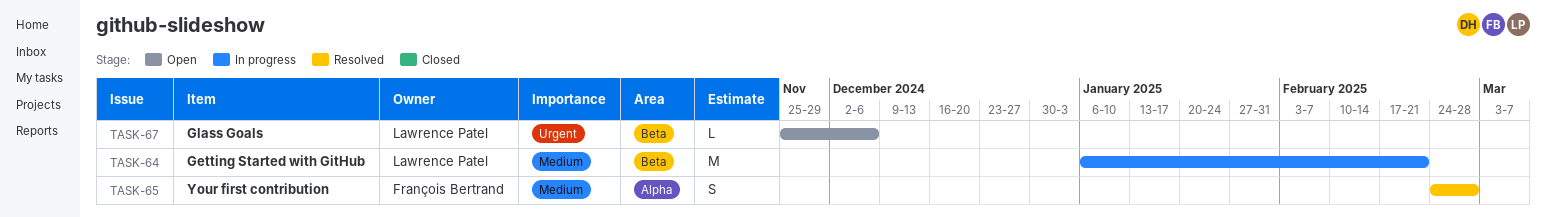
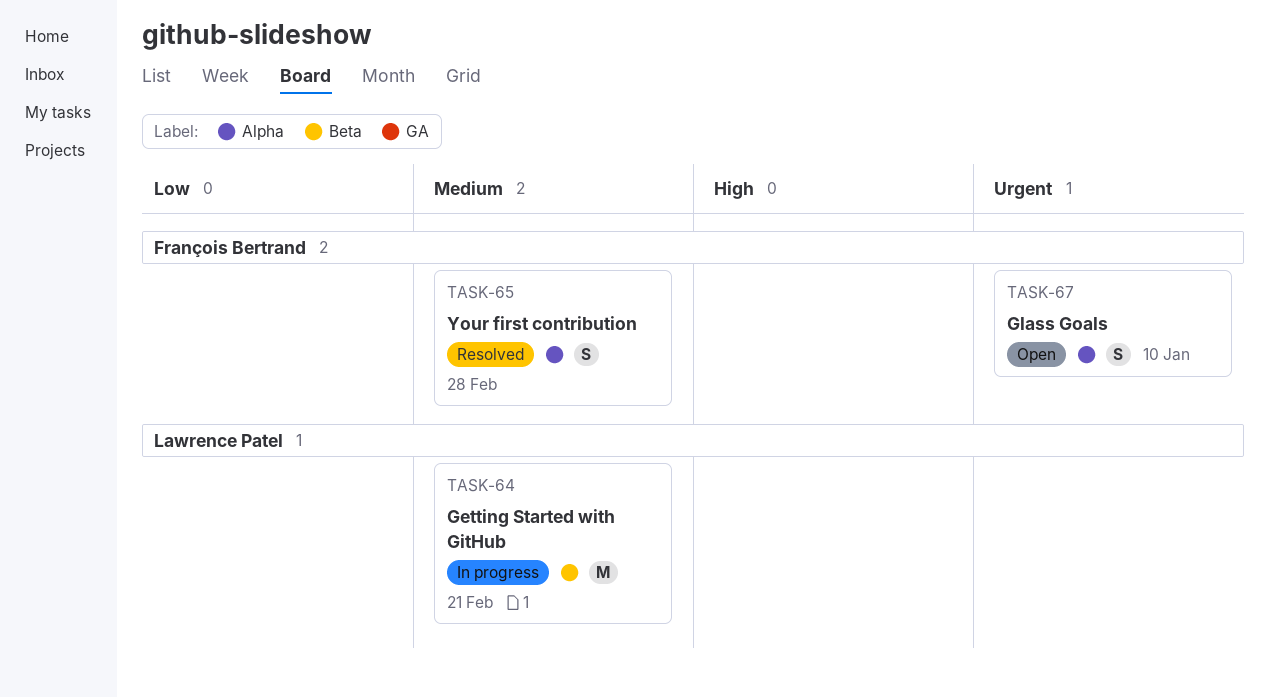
TASK-67, owner: Lawrence Patel -> François Bertrand
TASK-67, label: Beta -> Alpha
TASK-67, estimate: L -> S
TASK-67, due: Dec 6 -> Jan 10

